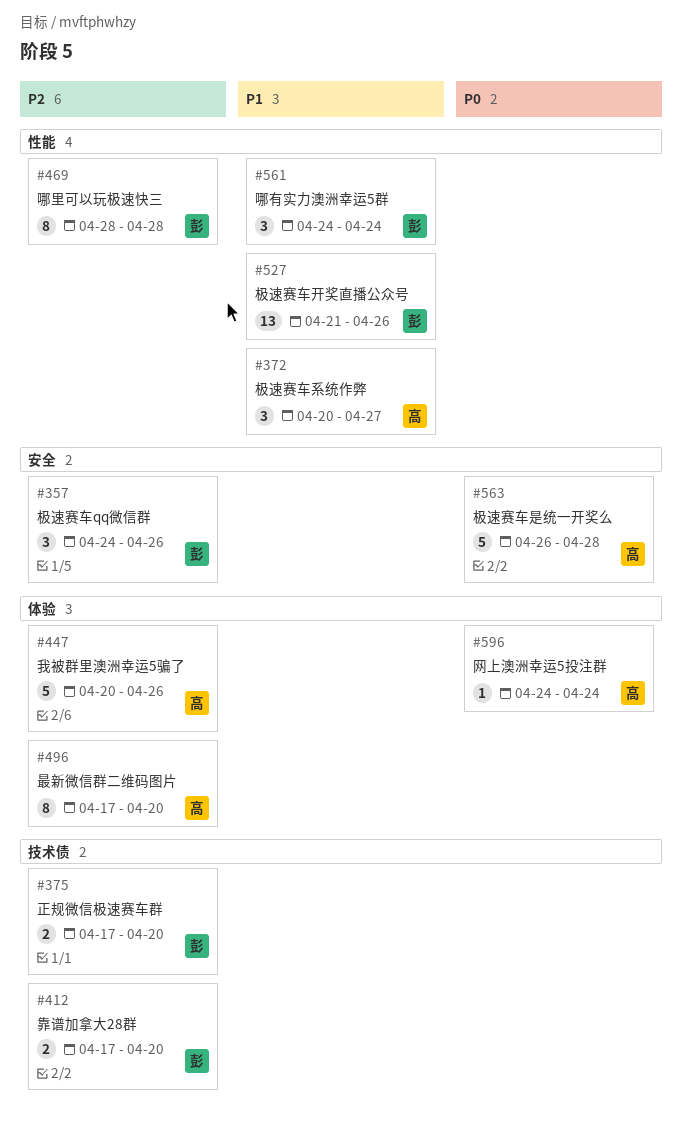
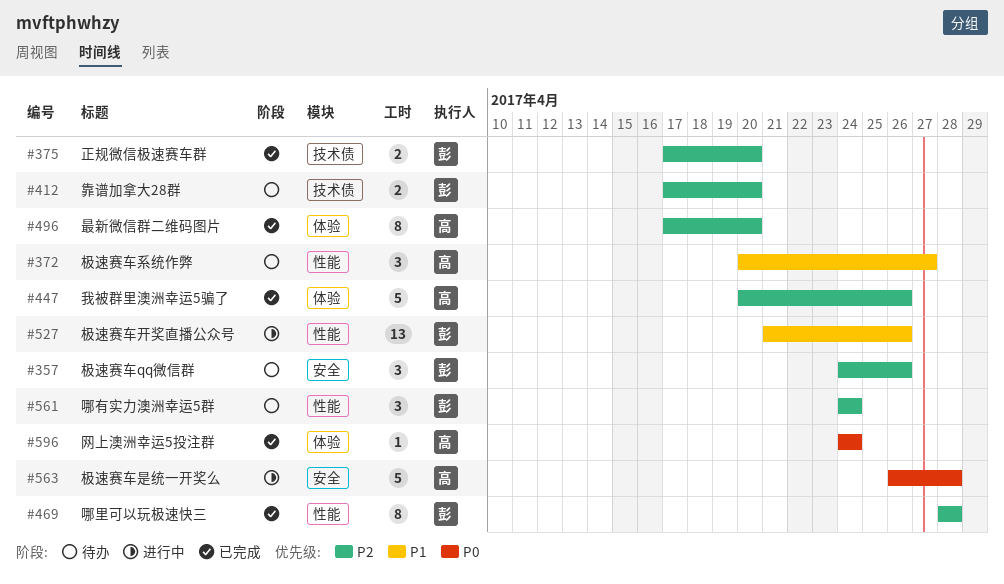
#561, priority: P1 -> P2

